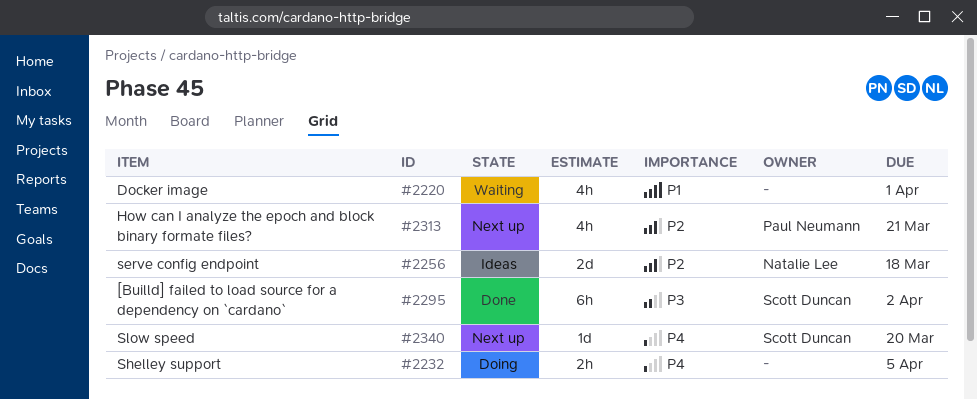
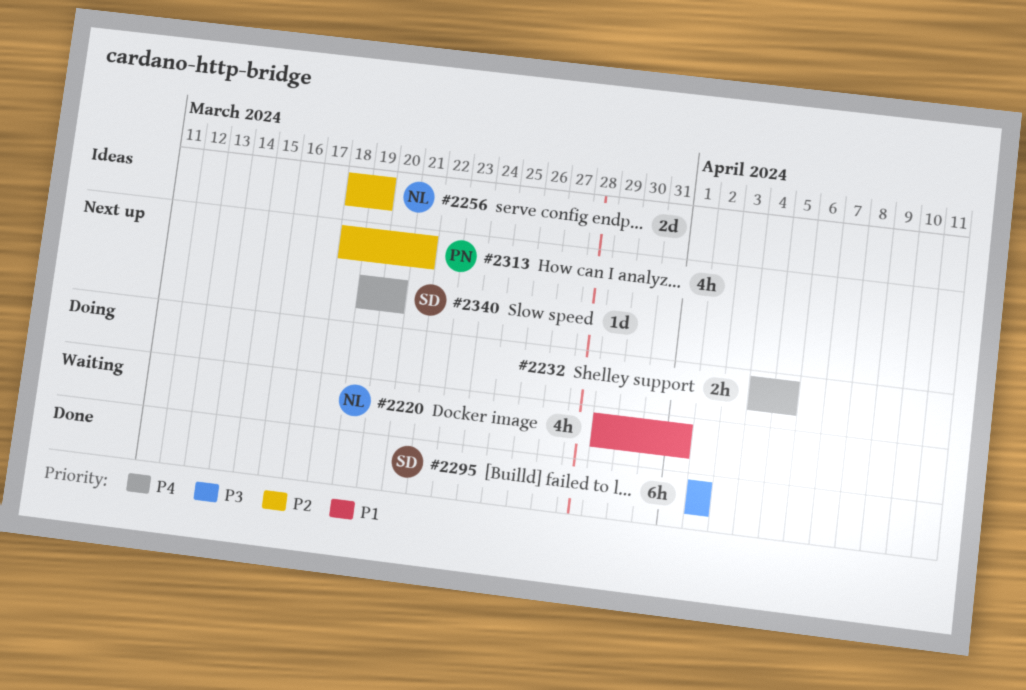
#2220, owner: none -> Natalie Lee
#2256, due: Mar 18 -> Mar 19

